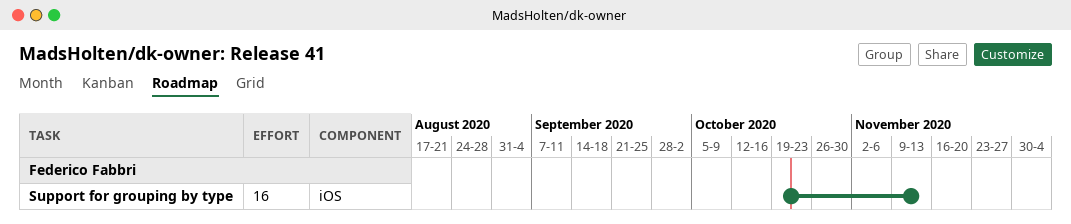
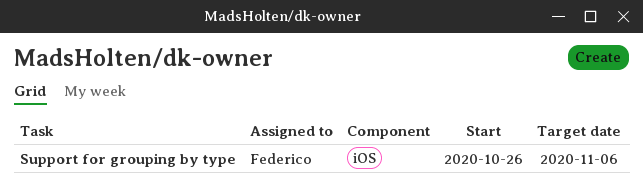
Support for grouping by type, start: Oct 19 -> Oct 26
Support for grouping by type, due: Nov 13 -> Nov 6

